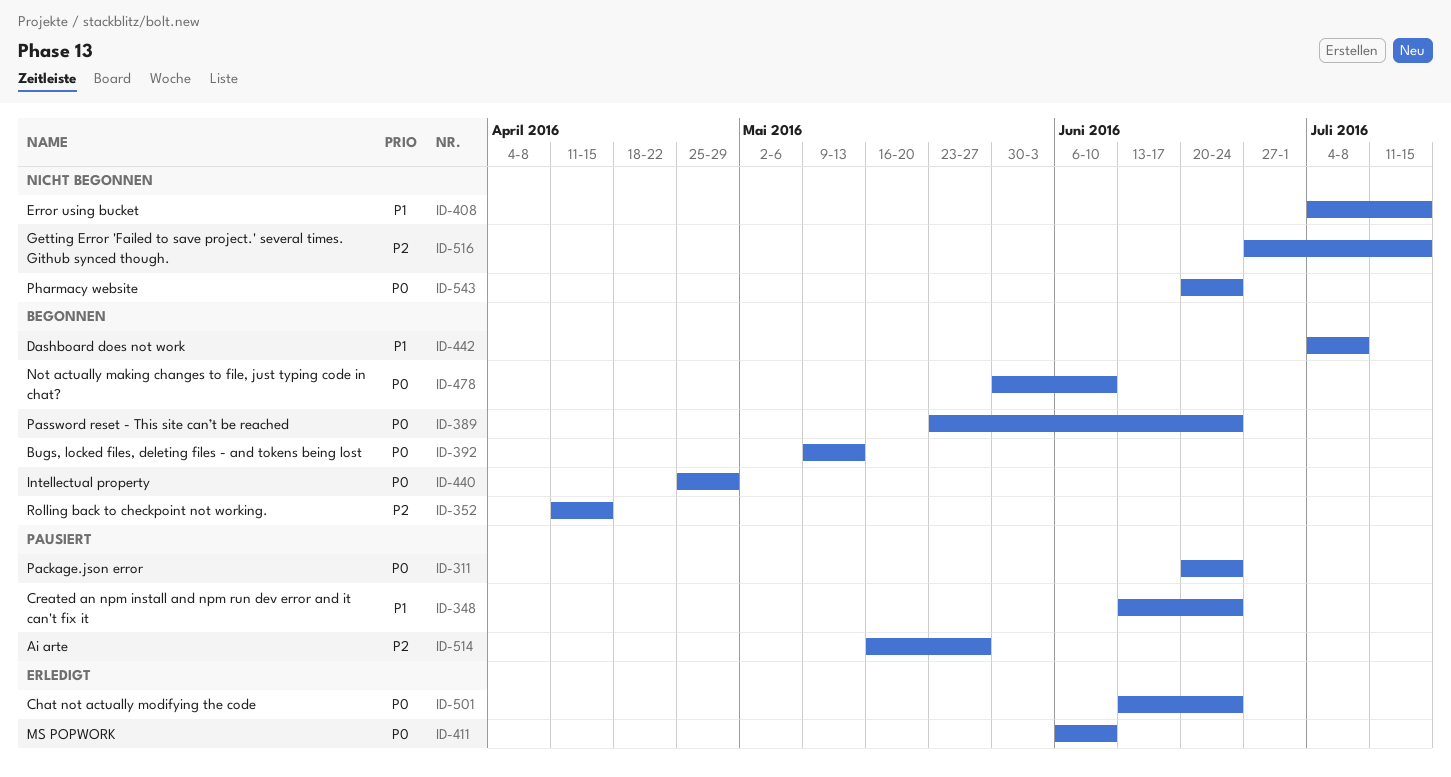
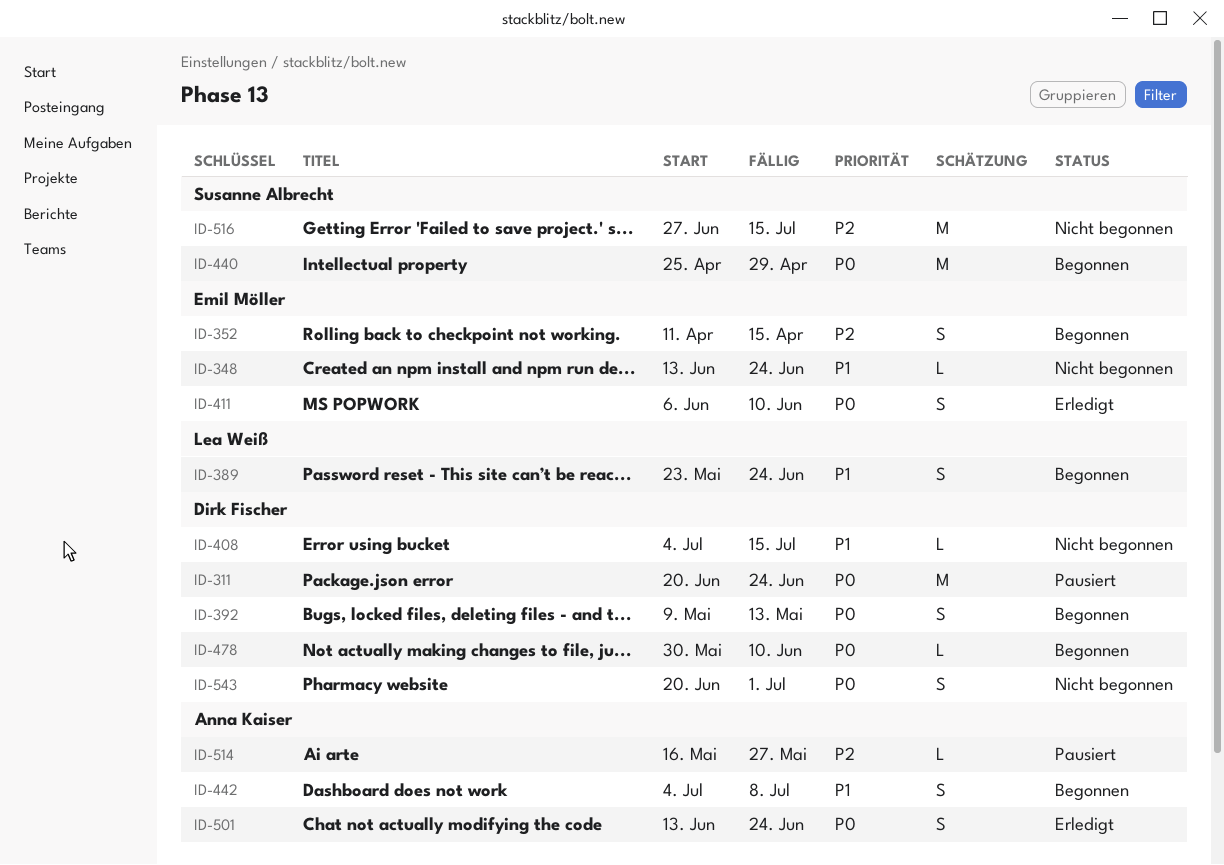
ID-348, status: Pausiert -> Nicht begonnen
ID-389, priority: P0 -> P1
ID-543, due: Jun 24 -> Jul 1

